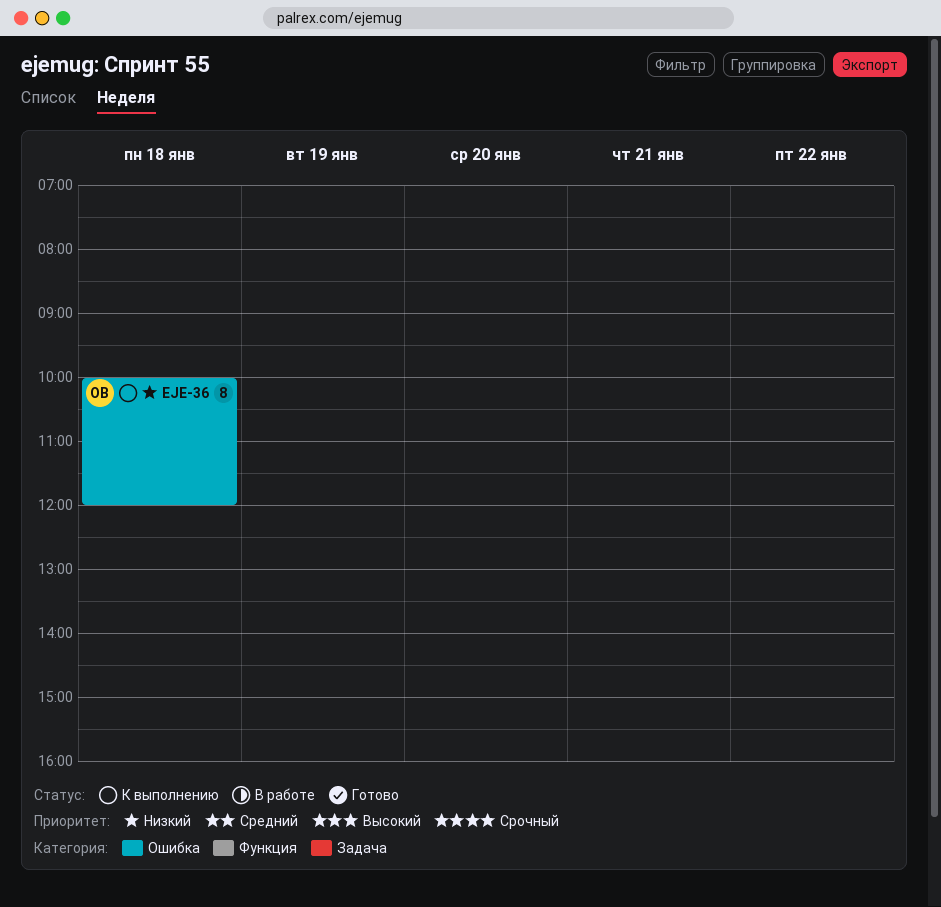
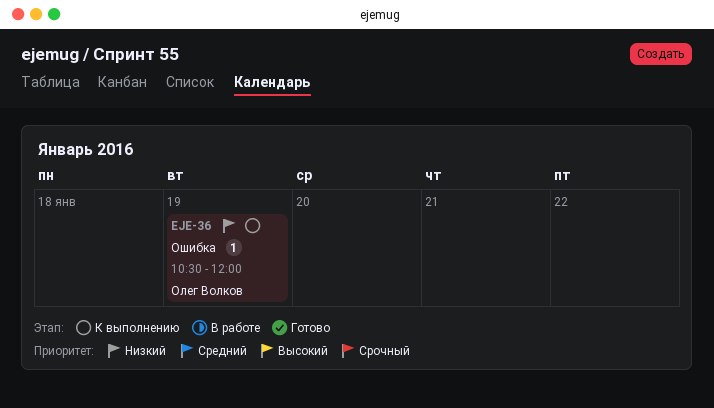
EJE-36, estimate: 8 -> 1
EJE-36, day: Jan 18 -> Jan 19
EJE-36, begins: 10:00 -> 10:30

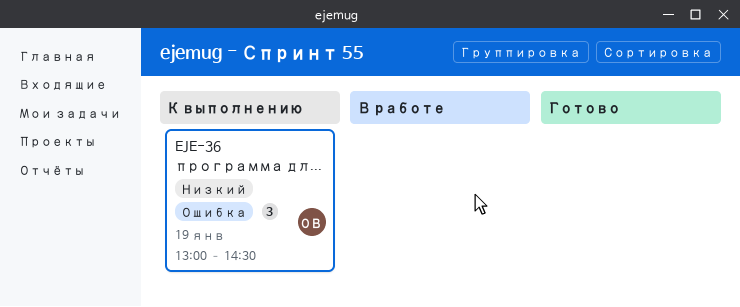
EJE-36, estimate: 1 -> 3
EJE-36, begins: 10:30 -> 13:00
EJE-36, ends: 12:00 -> 14:30

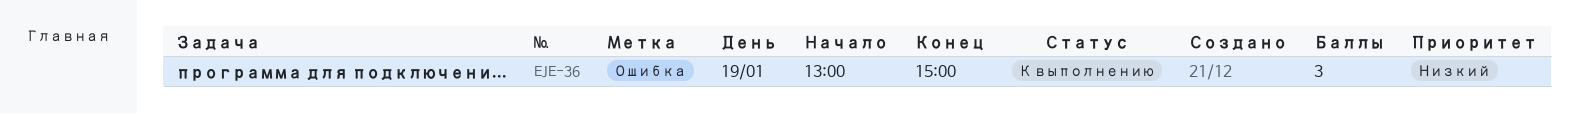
EJE-36, ends: 14:30 -> 15:00

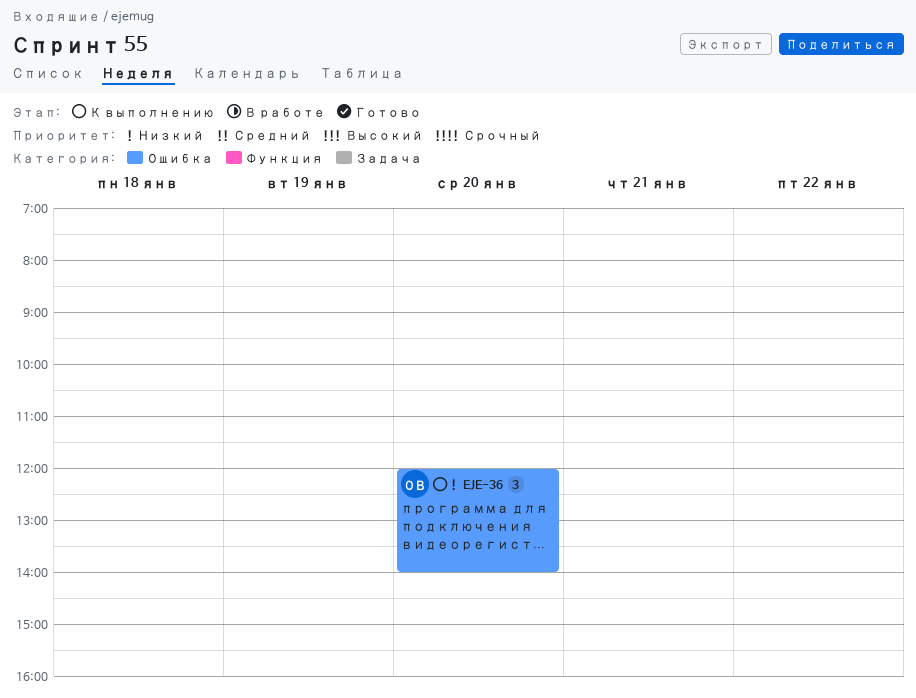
EJE-36, day: Jan 19 -> Jan 20
EJE-36, begins: 13:00 -> 12:00
EJE-36, ends: 15:00 -> 14:00

